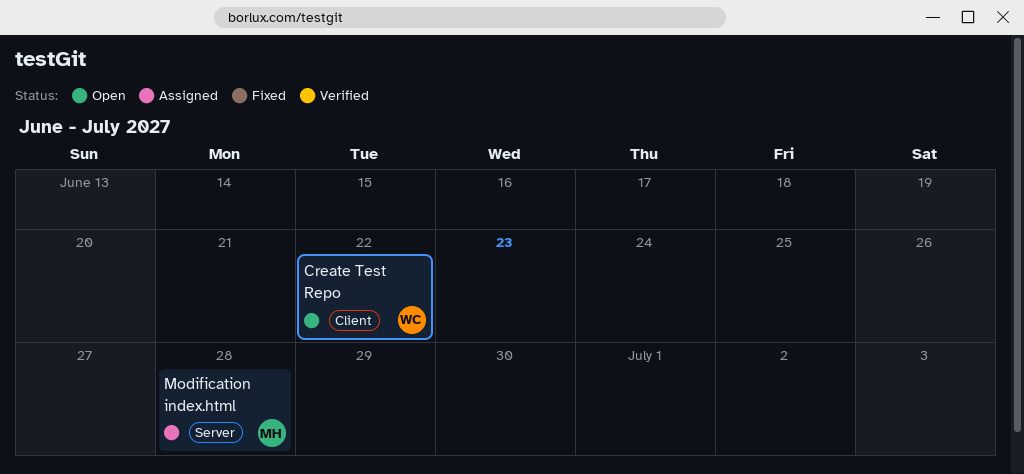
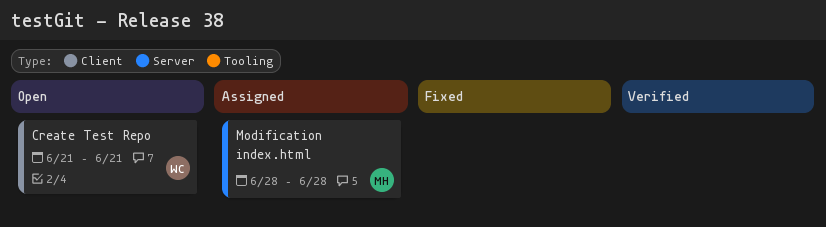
Create Test Repo, due: Jun 22 -> Jun 21

